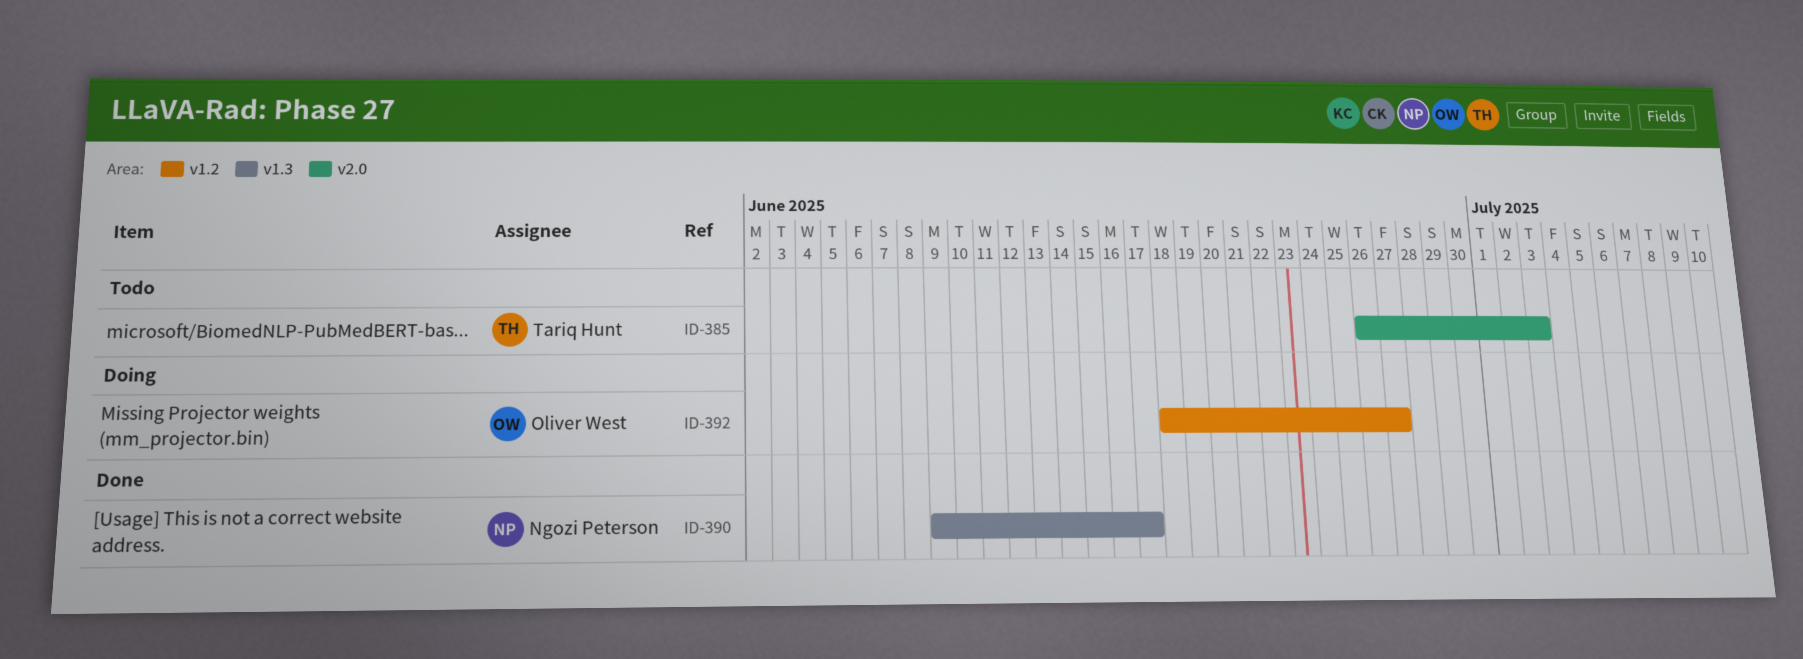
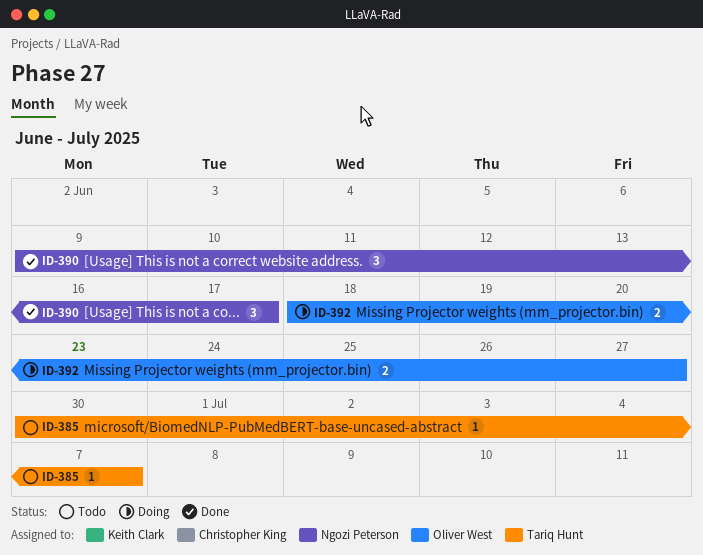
ID-385, start: Jun 26 -> Jun 30
ID-385, due: Jul 3 -> Jul 7

